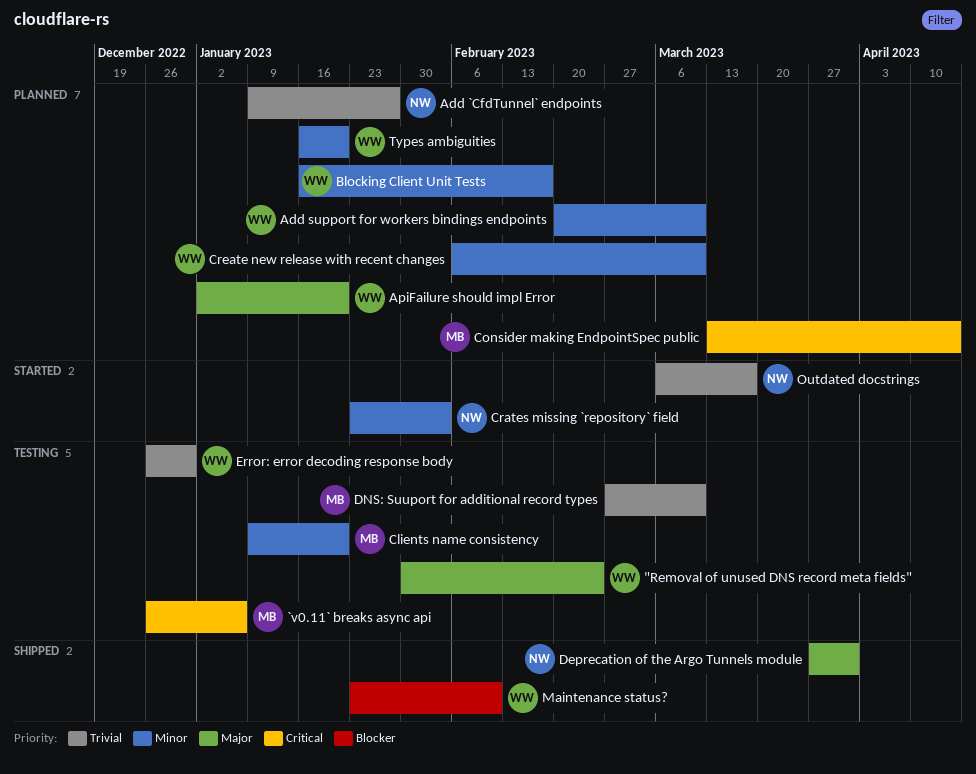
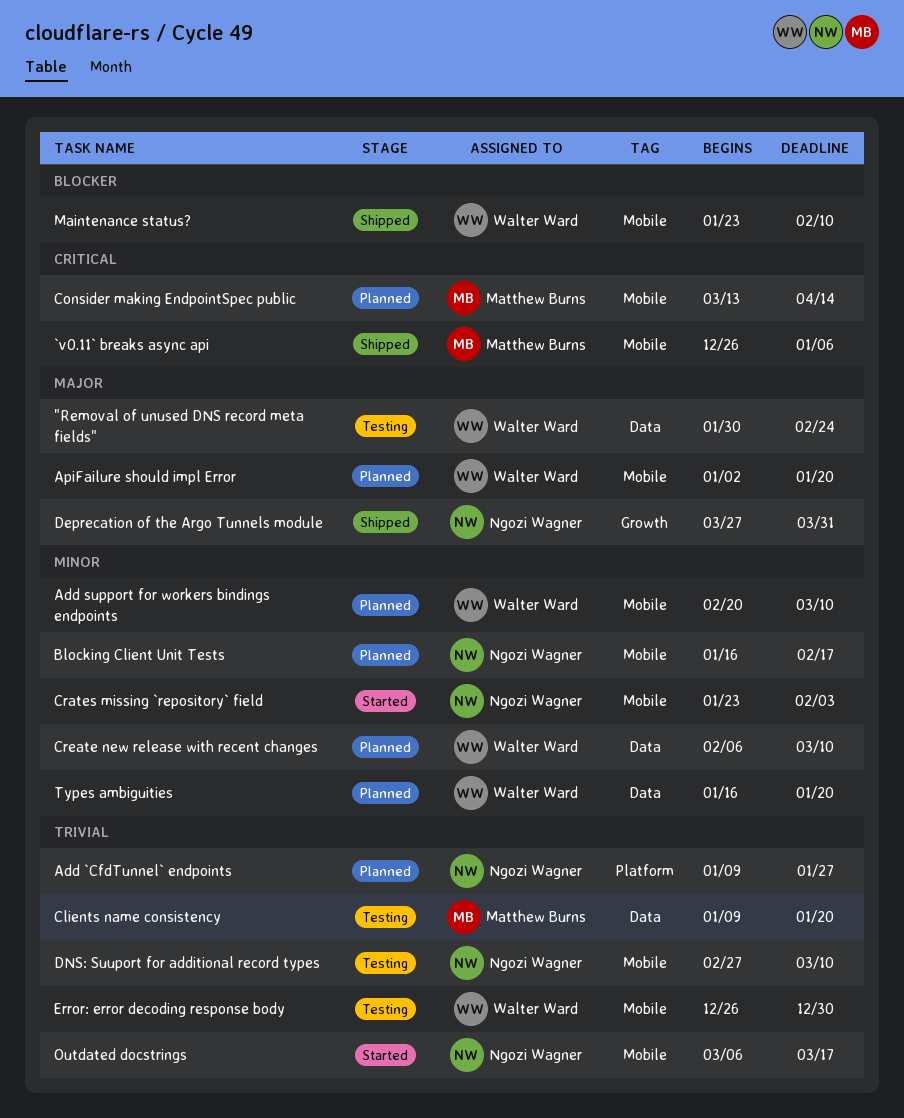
`v0.11` breaks async api, status: Testing -> Shipped
Blocking Client Unit Tests, owner: Walter Ward -> Ngozi Wagner
Clients name consistency, priority: Minor -> Trivial
DNS: Suuport for additional record types, owner: Matthew Burns -> Ngozi Wagner

